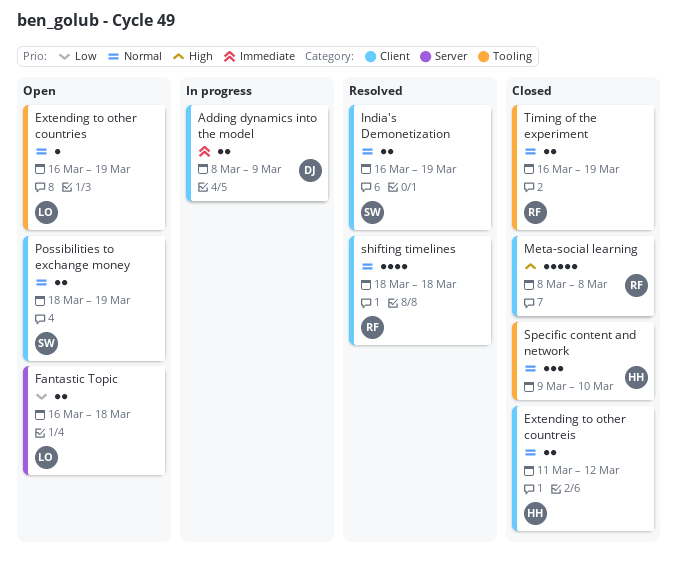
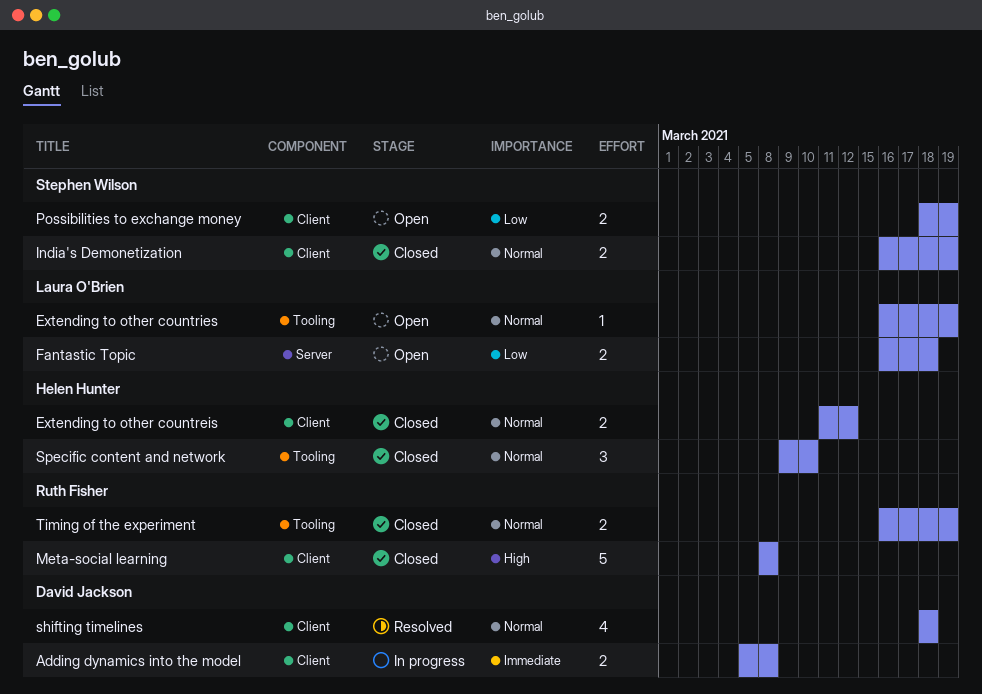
Adding dynamics into the model, start: Mar 8 -> Mar 5
Adding dynamics into the model, due: Mar 9 -> Mar 8
India's Demonetization, status: Resolved -> Closed
Possibilities to exchange money, priority: Normal -> Low
shifting timelines, owner: Ruth Fisher -> David Jackson

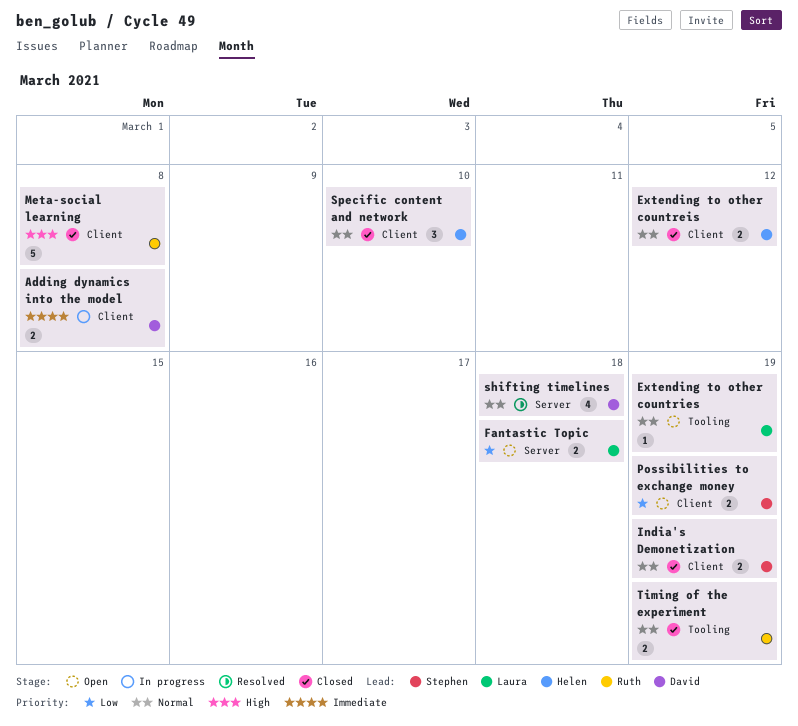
shifting timelines, label: Client -> Server
Specific content and network, label: Tooling -> Client

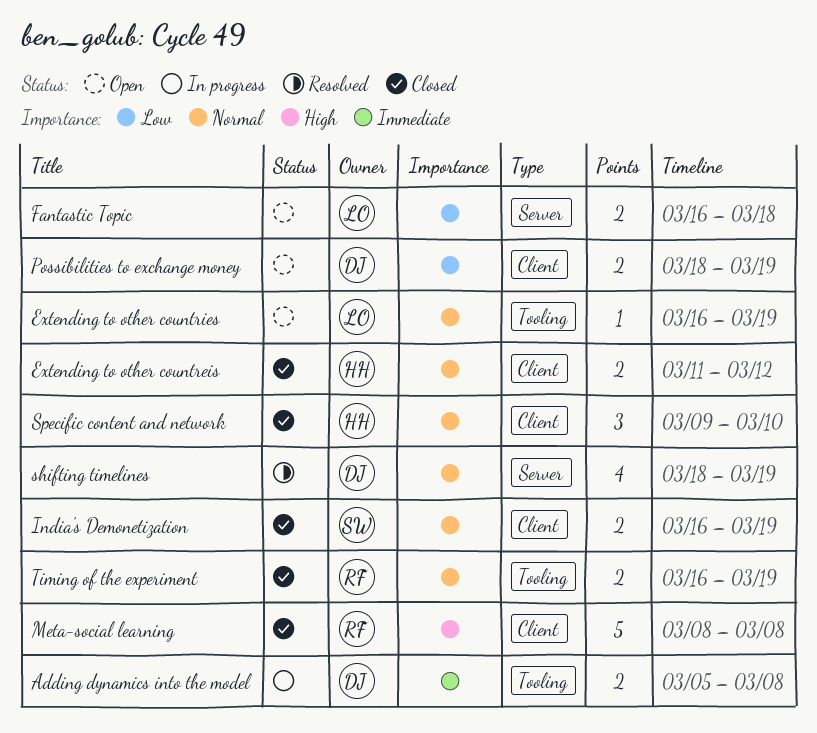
Adding dynamics into the model, label: Client -> Tooling
Possibilities to exchange money, owner: Stephen -> David
shifting timelines, due: Mar 18 -> Mar 19

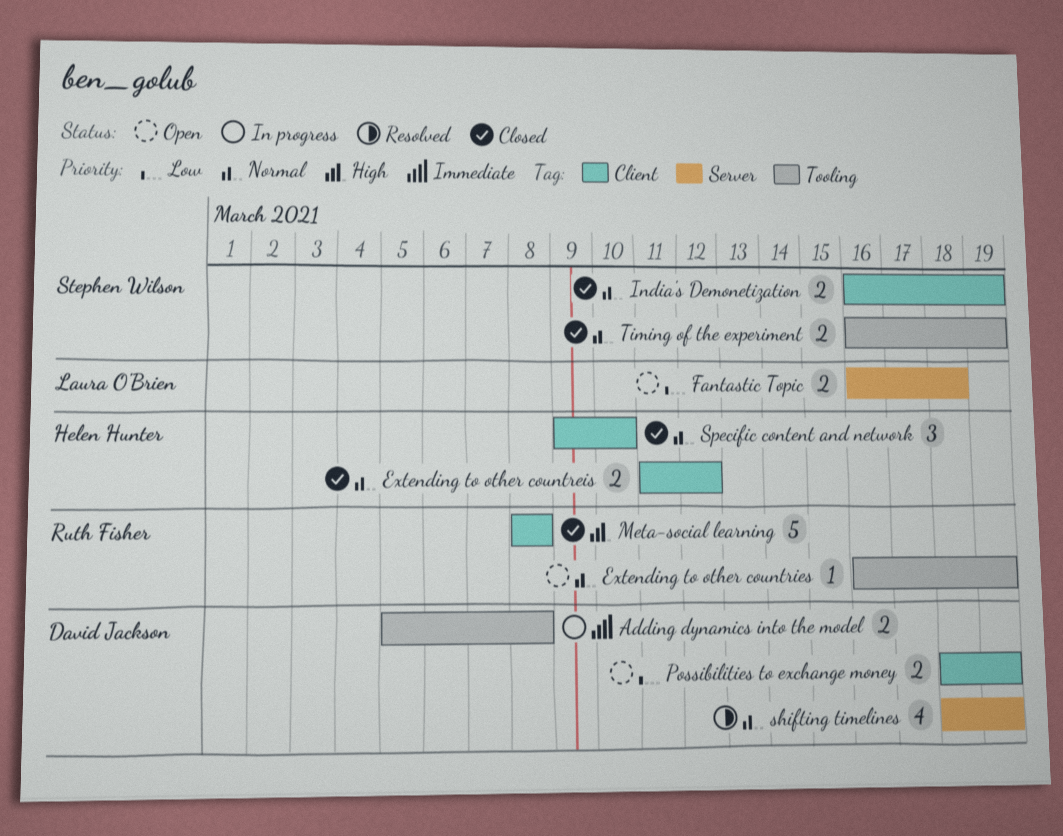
Extending to other countries, owner: Laura O'Brien -> Ruth Fisher
Timing of the experiment, owner: Ruth Fisher -> Stephen Wilson

